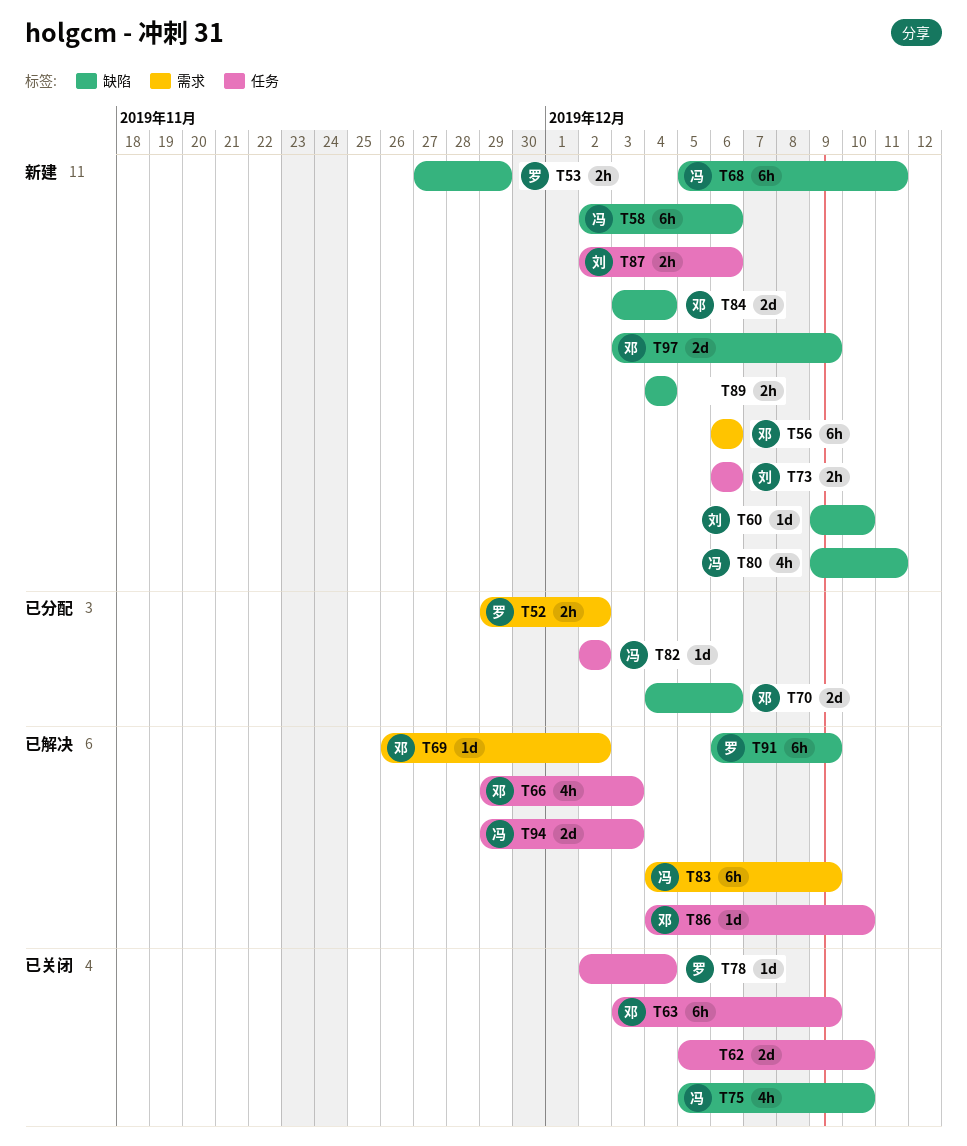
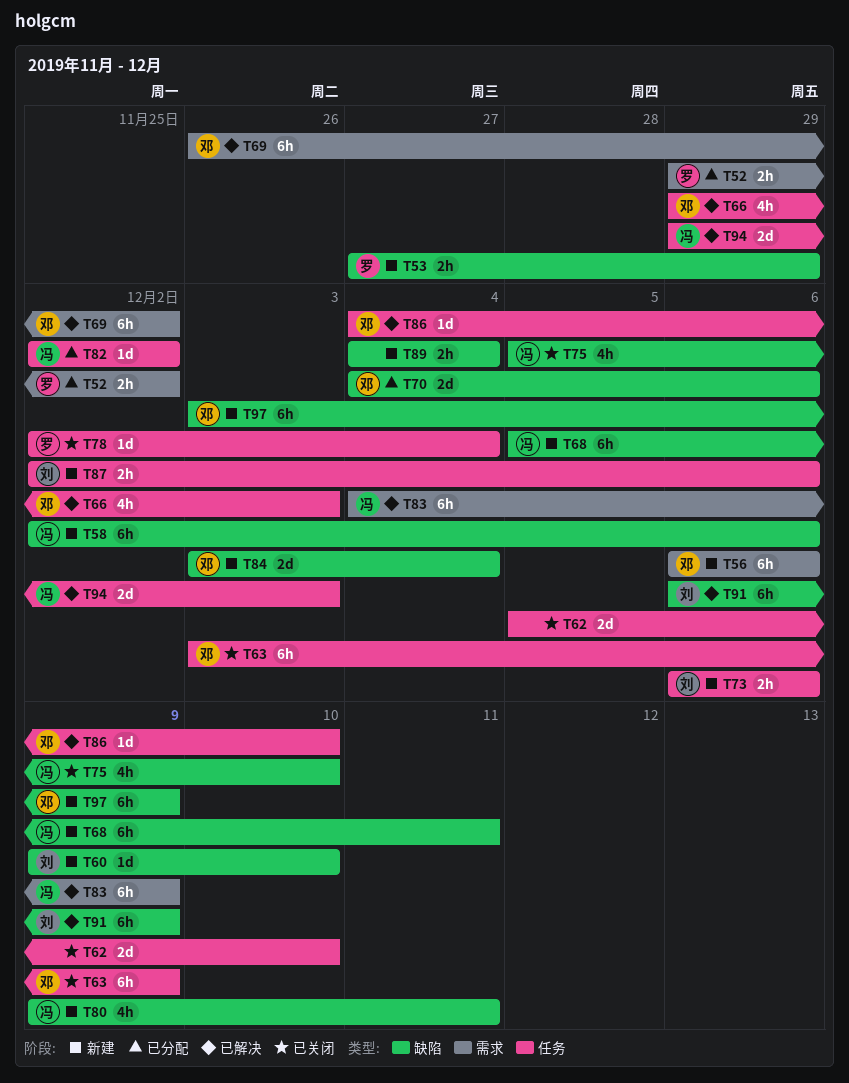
T69, estimate: 1d -> 6h
T91, owner: 罗 -> 刘
T97, estimate: 2d -> 6h

